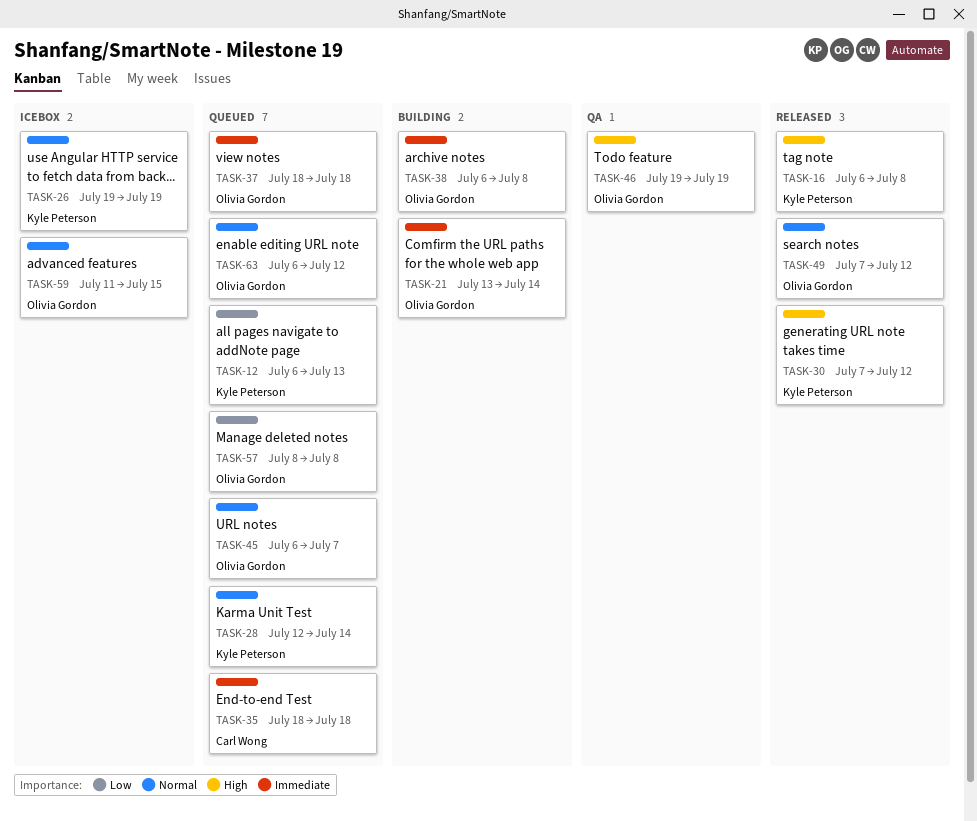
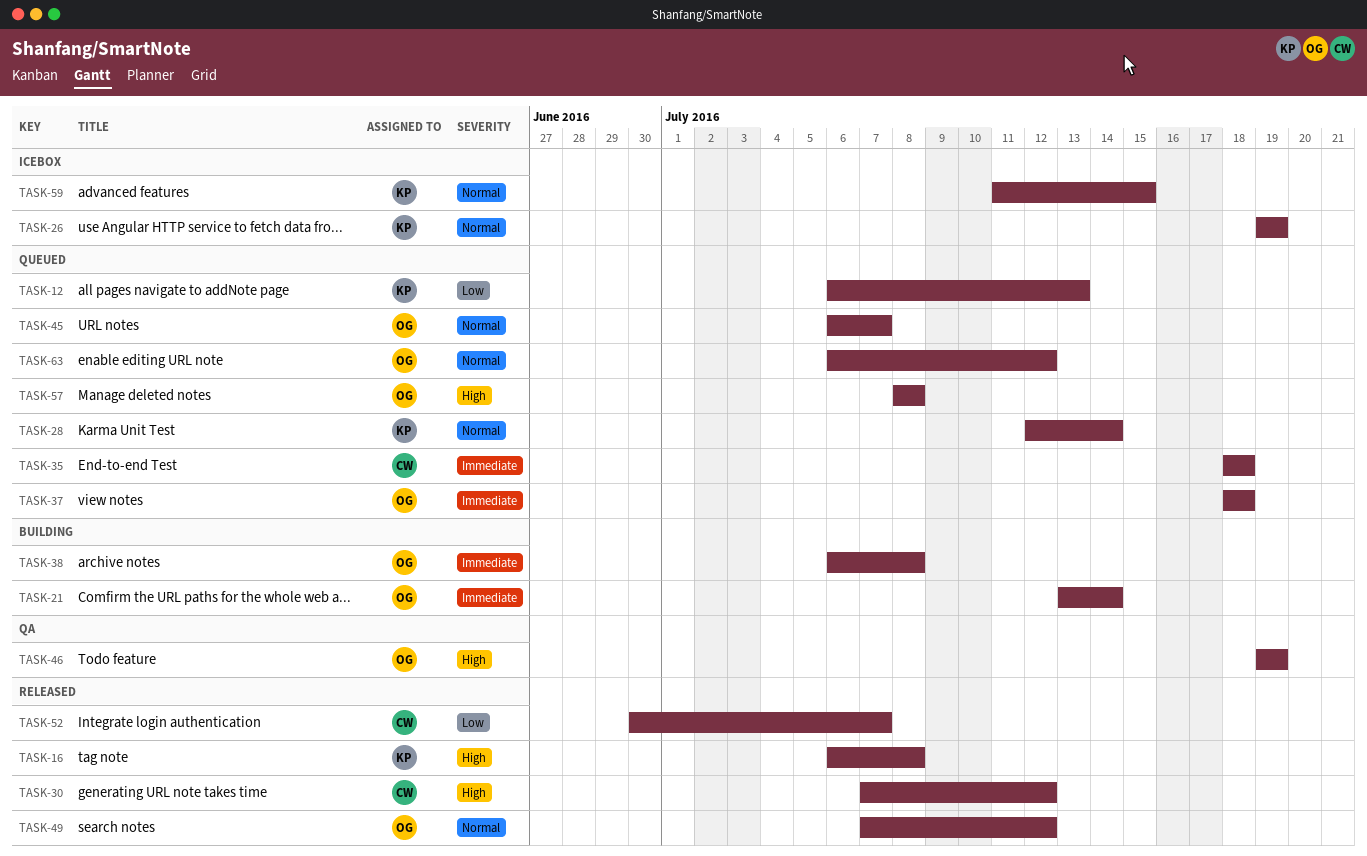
TASK-30, owner: Kyle Peterson -> Carl Wong
TASK-52: none -> present
TASK-57, priority: Low -> High
TASK-59, owner: Olivia Gordon -> Kyle Peterson

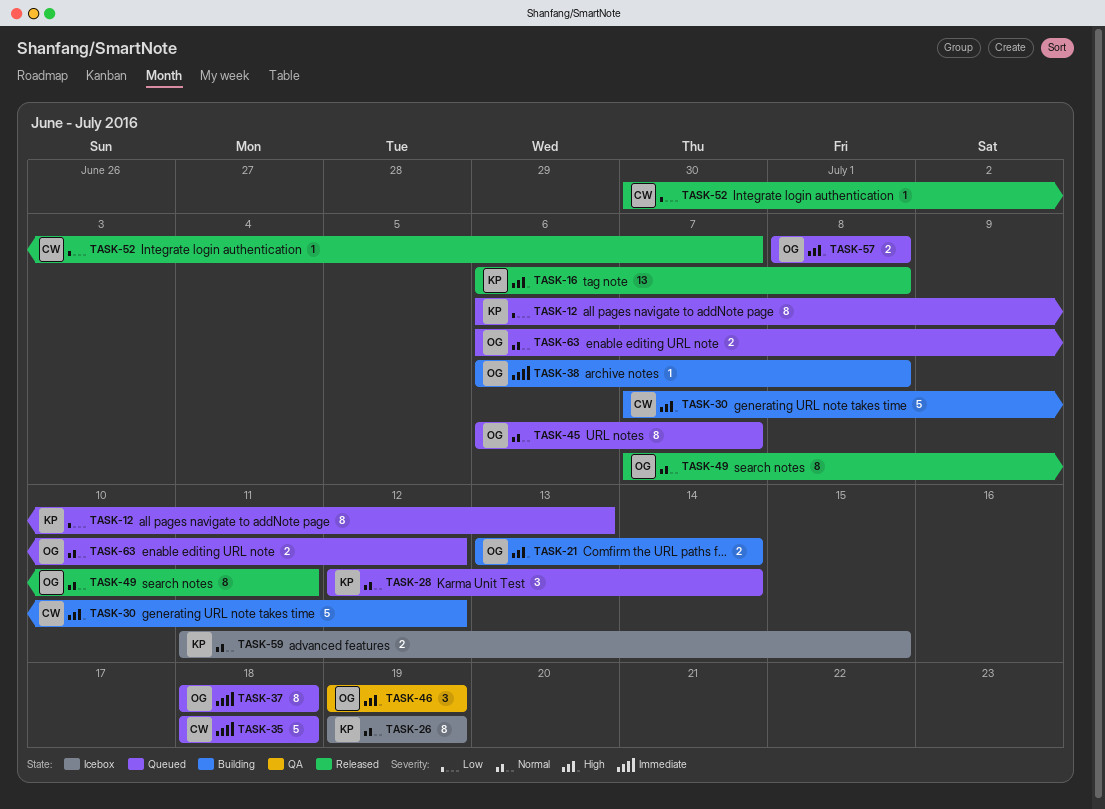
TASK-21, priority: Immediate -> High
TASK-30, status: Released -> Building
TASK-49, due: Jul 12 -> Jul 11

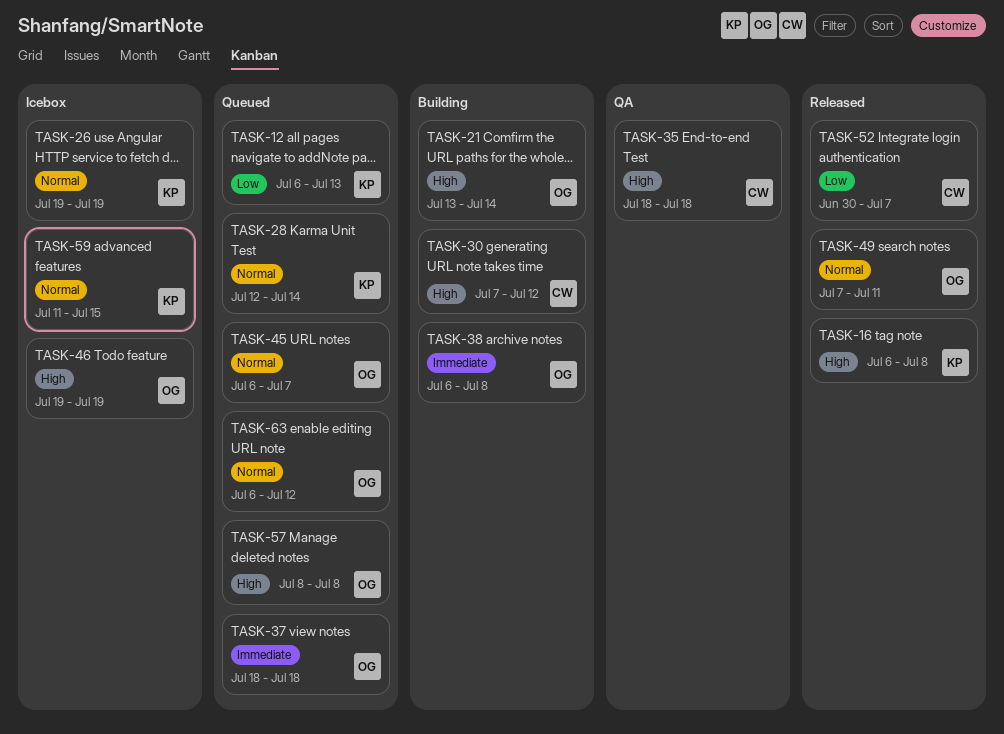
TASK-35, status: Queued -> QA
TASK-35, priority: Immediate -> High
TASK-46, status: QA -> Icebox

